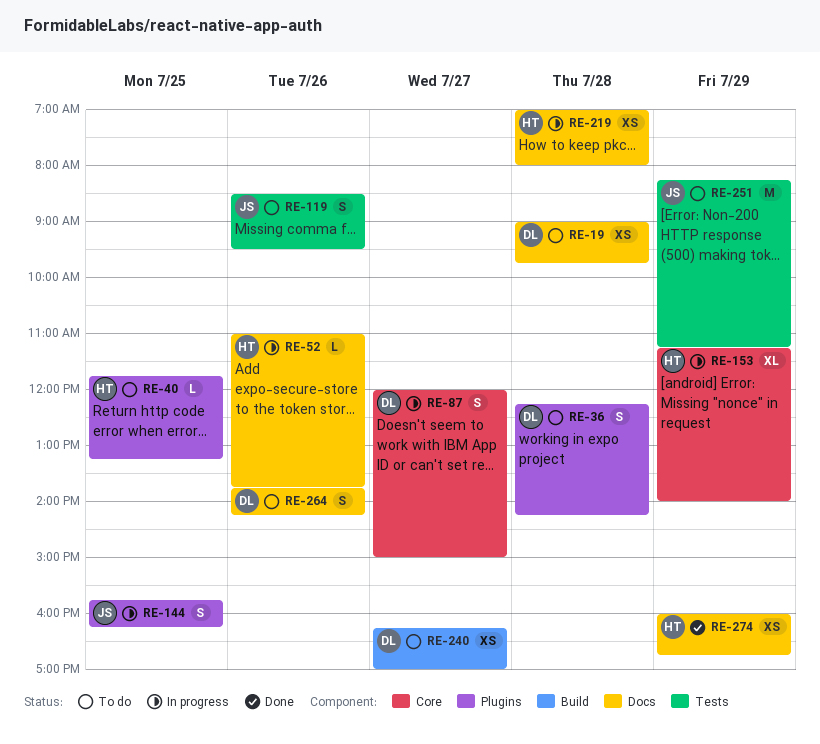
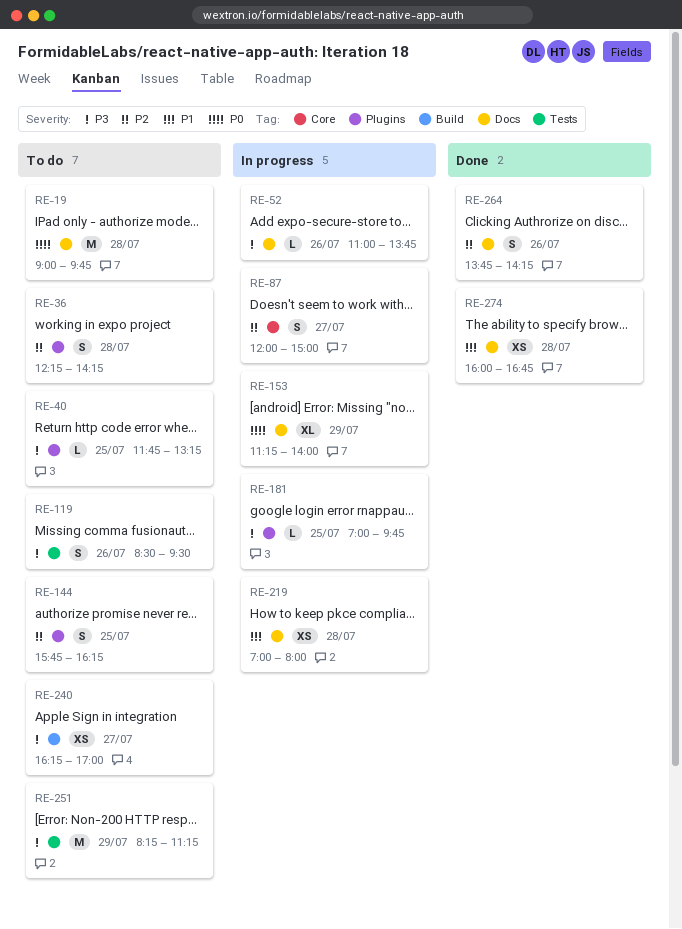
RE-19, estimate: XS -> M
RE-144, status: In progress -> To do
RE-153, label: Core -> Docs
RE-181: none -> present
RE-264, status: To do -> Done
RE-274, day: Jul 29 -> Jul 28

